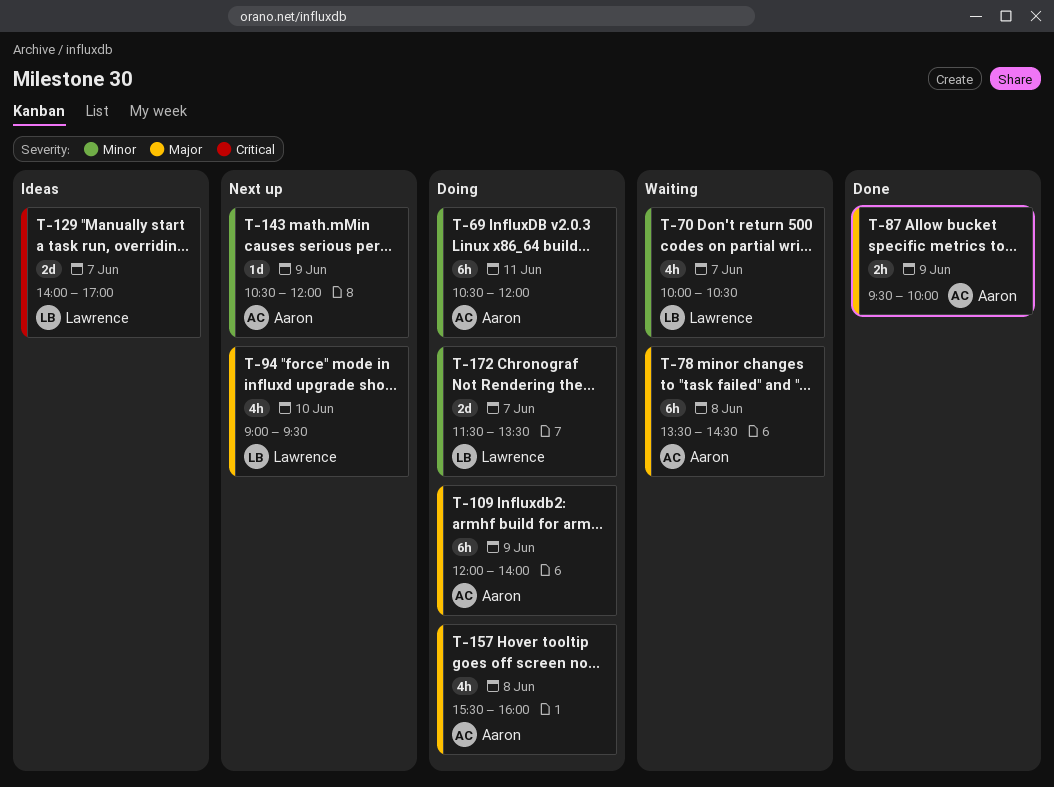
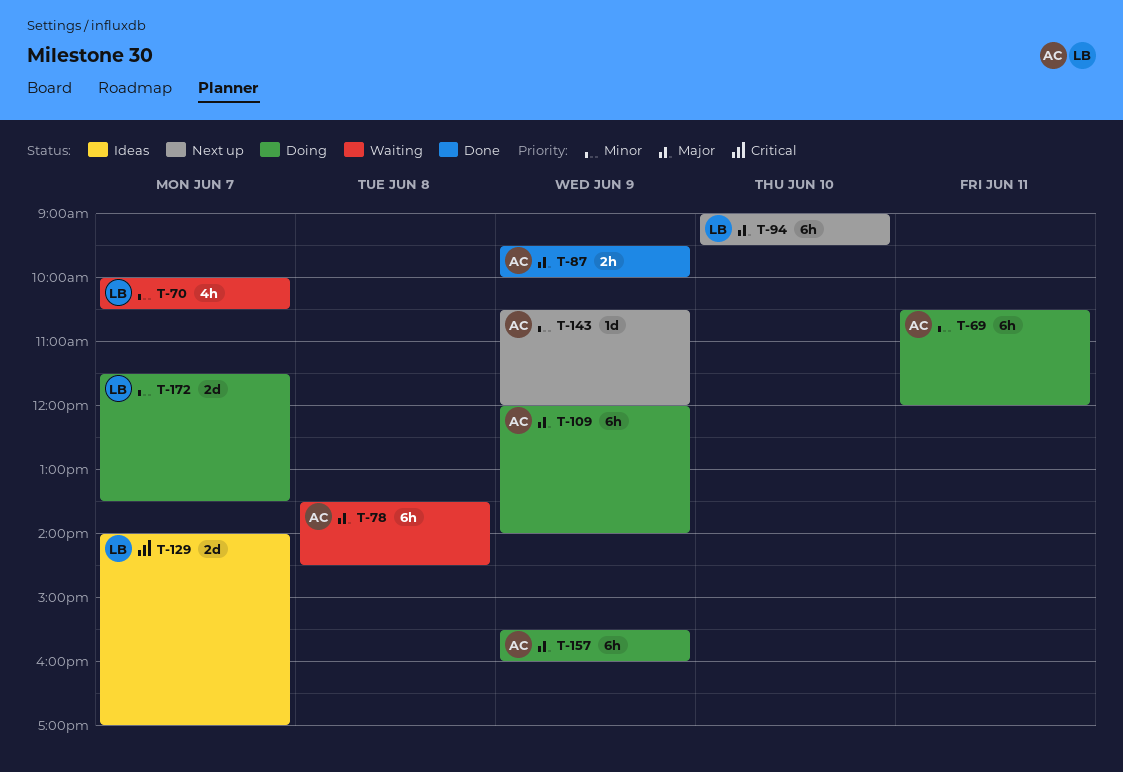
T-94, estimate: 4h -> 6h
T-157, estimate: 4h -> 6h
T-157, day: Jun 8 -> Jun 9

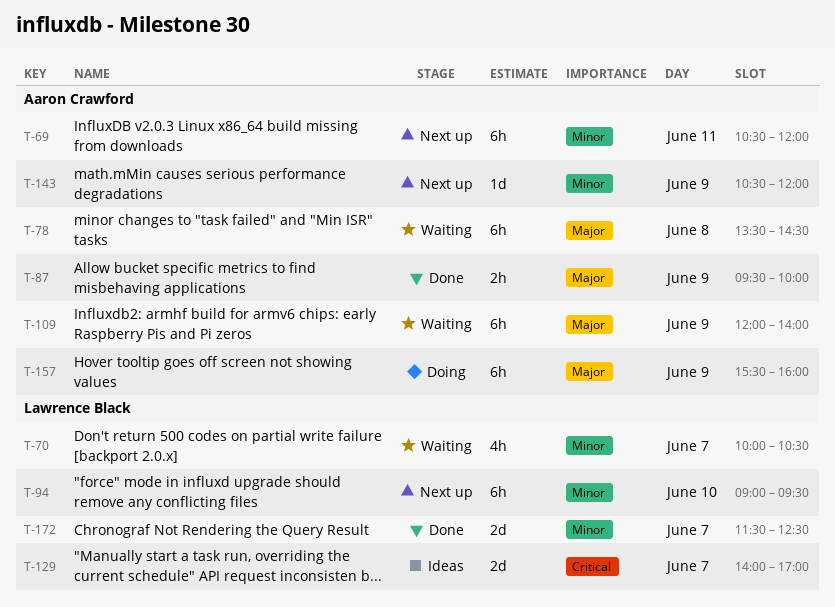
T-69, status: Doing -> Next up
T-94, priority: Major -> Minor
T-109, status: Doing -> Waiting
T-172, status: Doing -> Done
T-172, ends: 13:30 -> 12:30

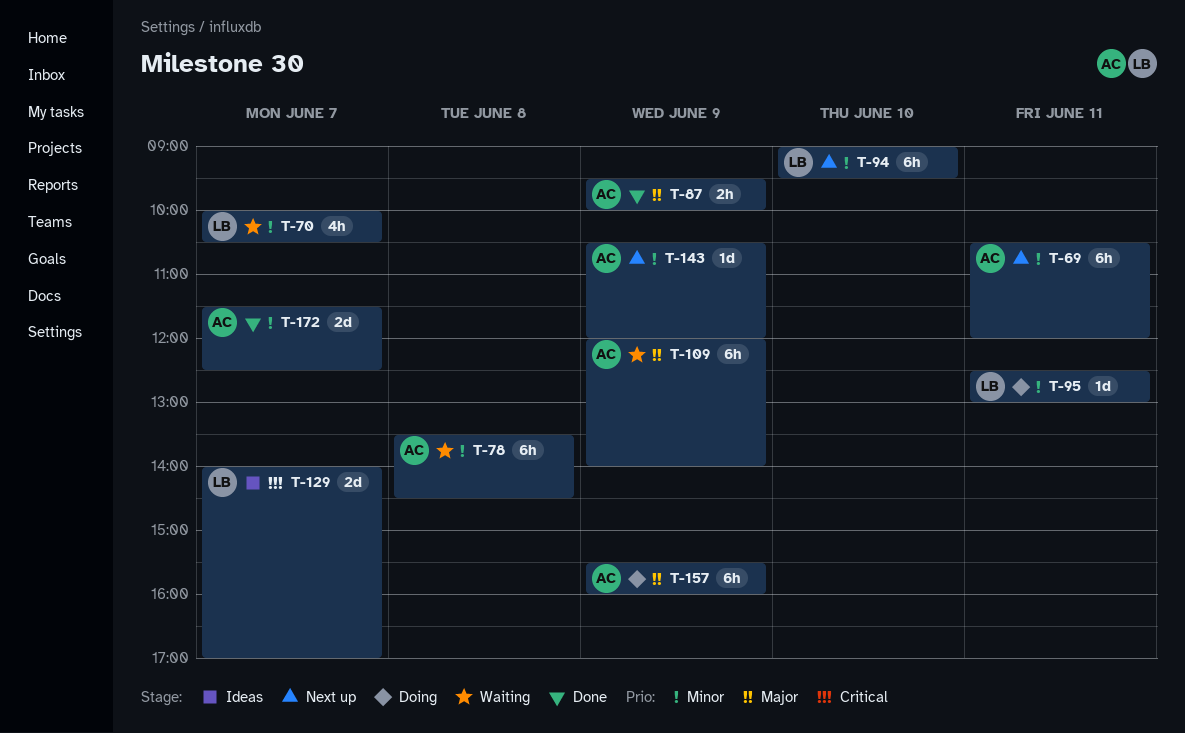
T-78, priority: Major -> Minor
T-95: none -> present
T-172, owner: Lawrence Black -> Aaron Crawford

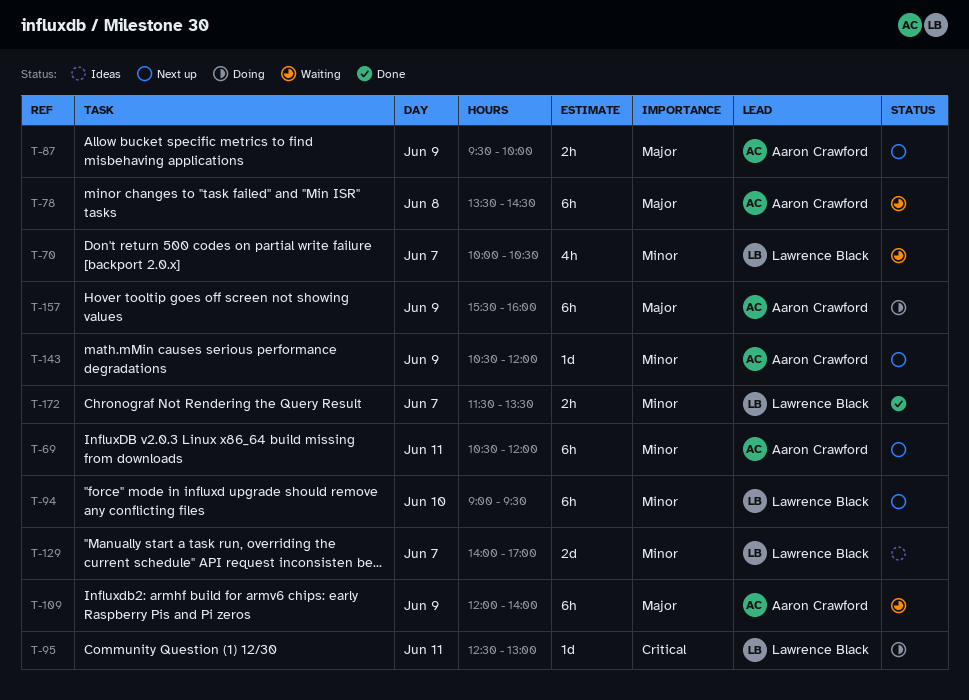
T-78, priority: Minor -> Major
T-87, status: Done -> Next up
T-95, priority: Minor -> Critical
T-129, priority: Critical -> Minor
T-172, owner: Aaron Crawford -> Lawrence Black
T-172, estimate: 2d -> 2h
T-172, ends: 12:30 -> 13:30

